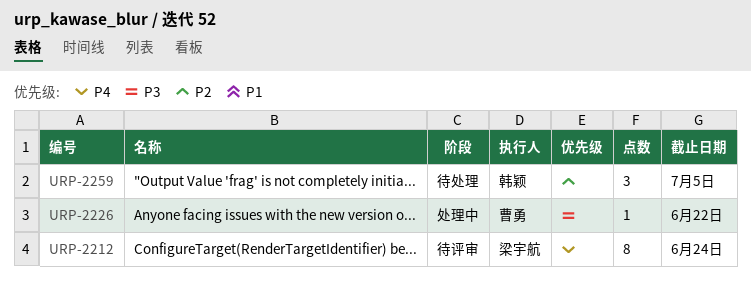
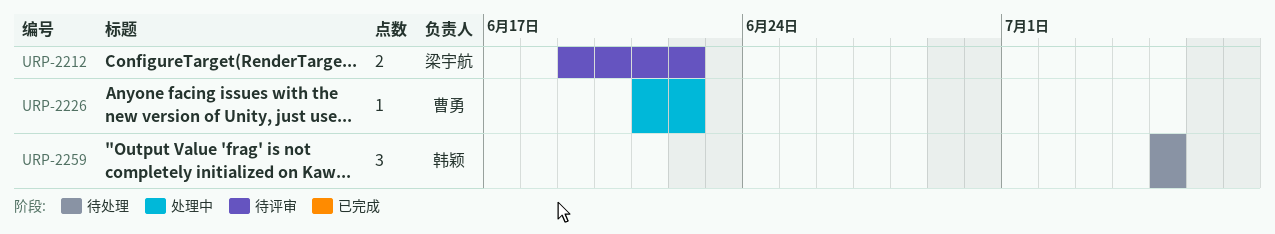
URP-2212, estimate: 8 -> 2
URP-2212, due: Jun 24 -> Jun 22

